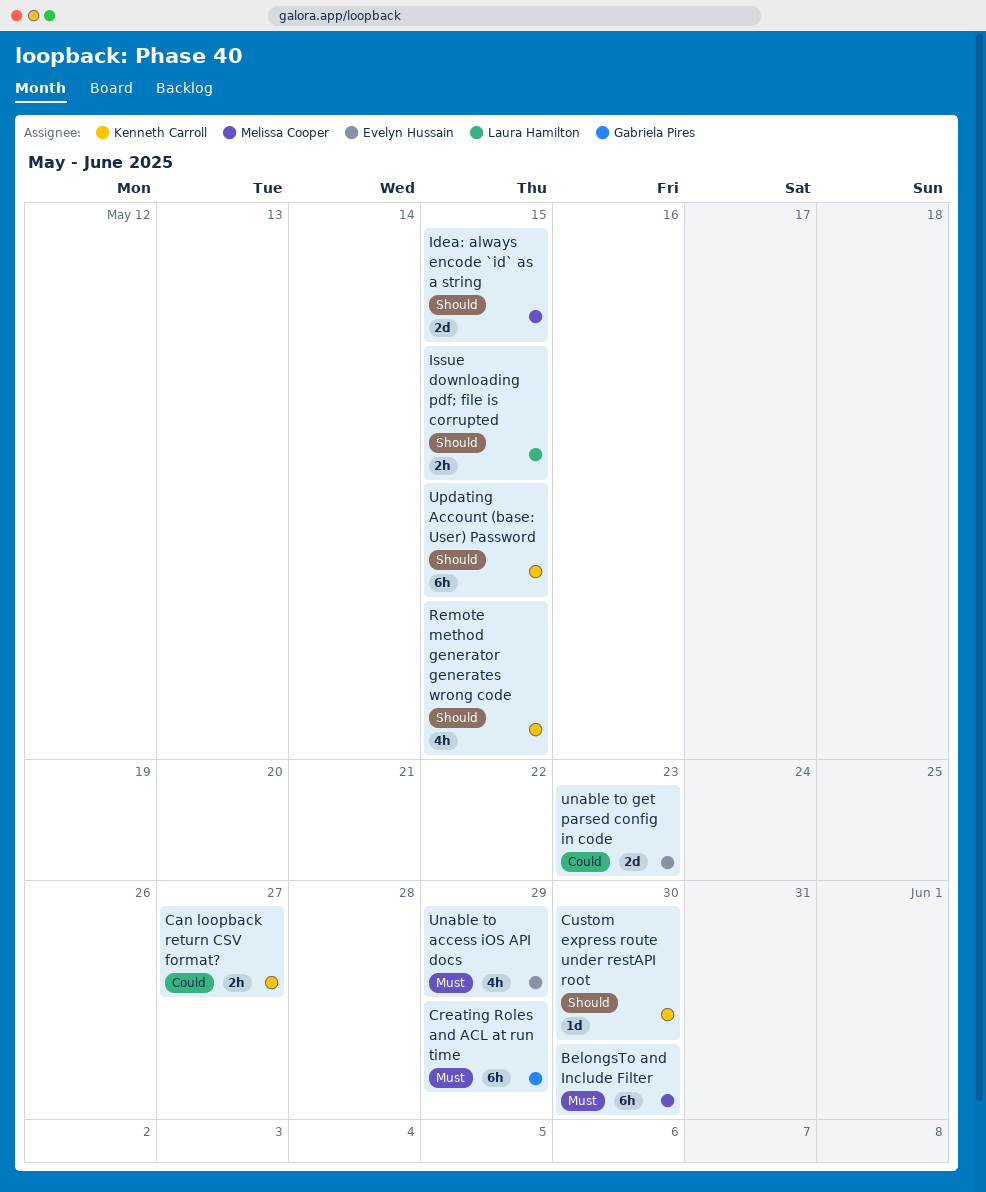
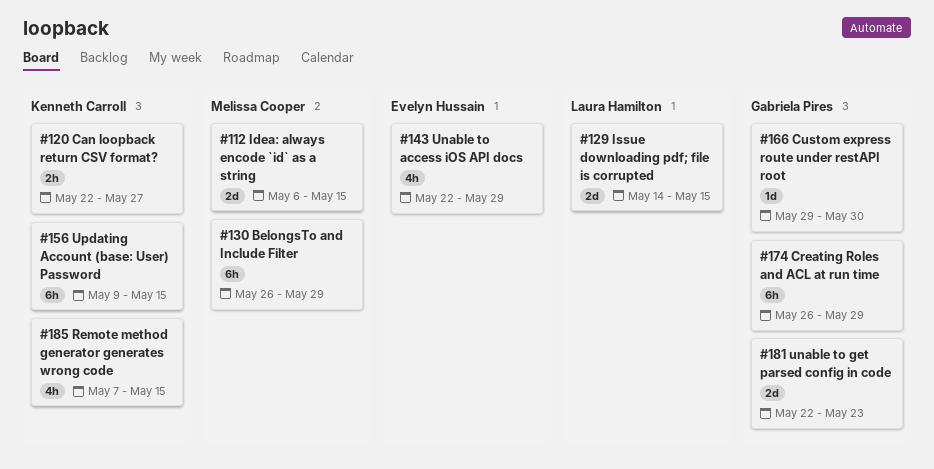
BelongsTo and Include Filter, due: May 30 -> May 29
Custom express route under restAPI root, owner: Kenneth Carroll -> Gabriela Pires
Issue downloading pdf; file is corrupted, estimate: 2h -> 2d
unable to get parsed config in code, owner: Evelyn Hussain -> Gabriela Pires

